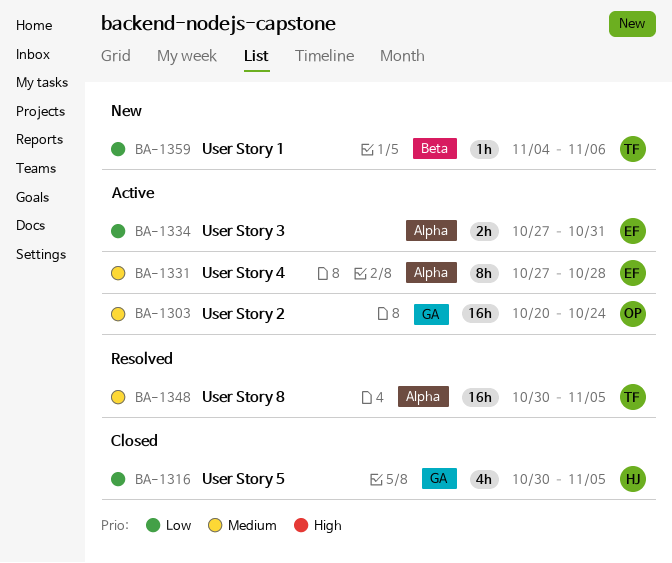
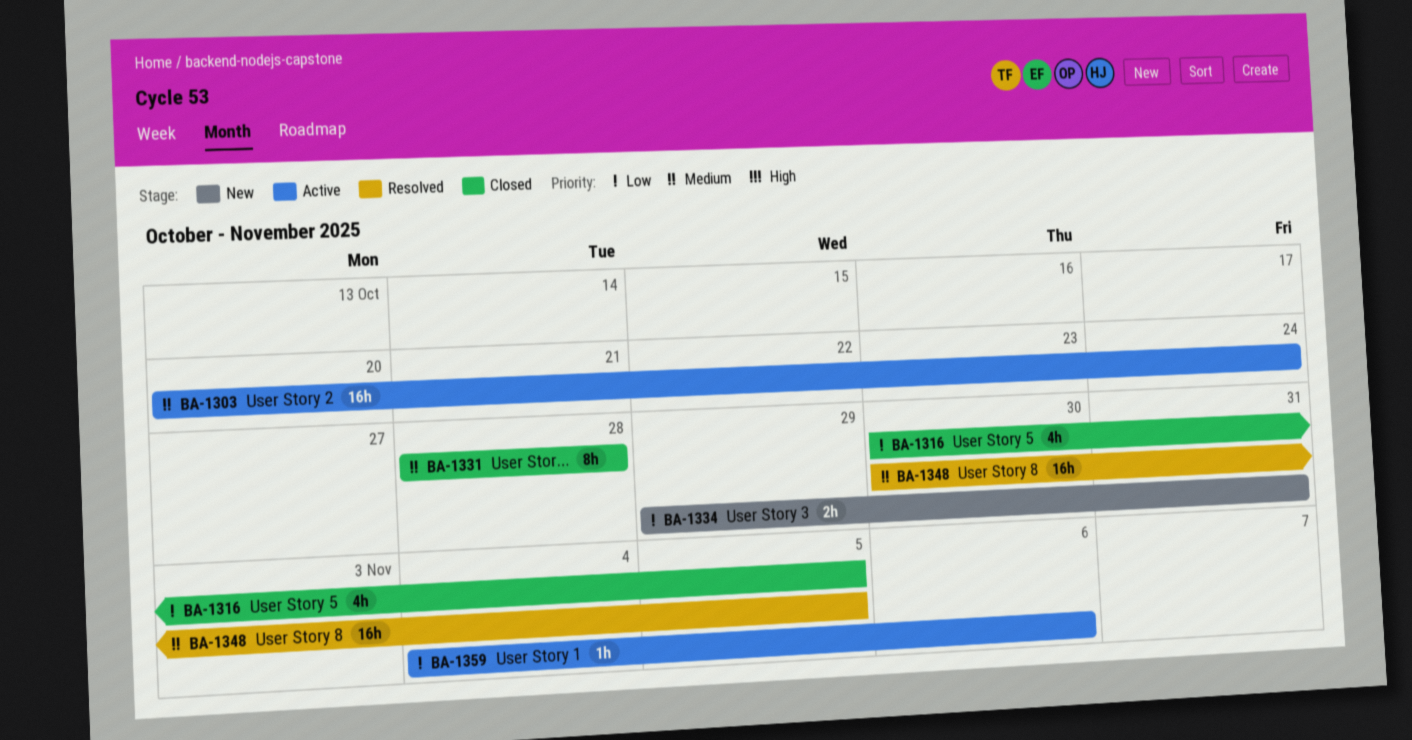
BA-1331, status: Active -> Closed
BA-1331, start: Oct 27 -> Oct 28
BA-1334, status: Active -> New
BA-1334, start: Oct 27 -> Oct 29
BA-1359, status: New -> Active

